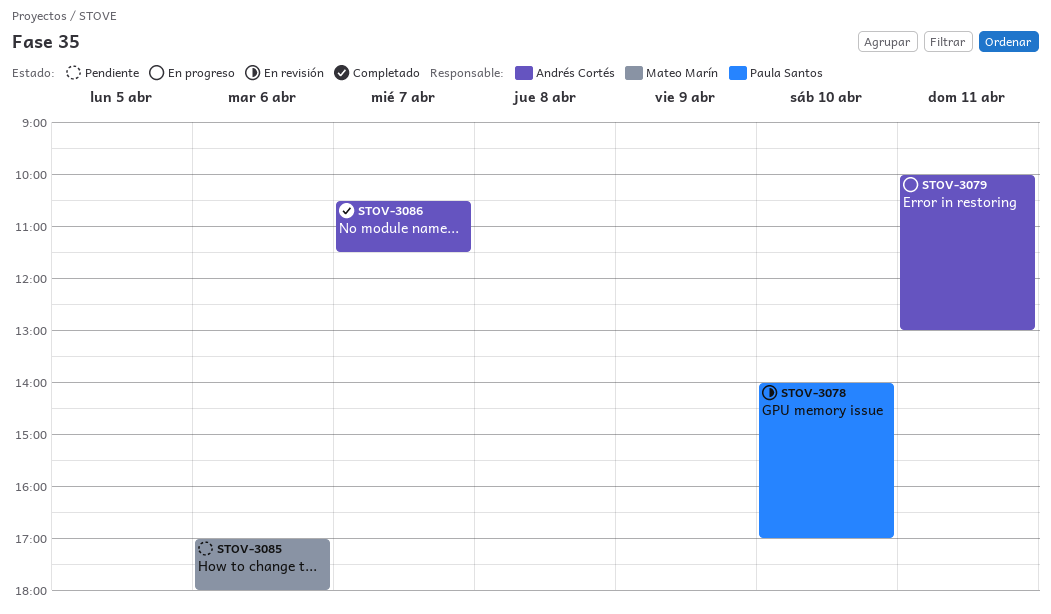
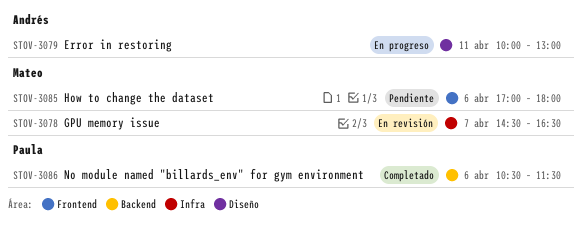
STOV-3078, owner: Paula Santos -> Mateo Marín
STOV-3078, day: Apr 10 -> Apr 7
STOV-3078, begins: 14:00 -> 14:30
STOV-3078, ends: 17:00 -> 16:30
STOV-3086, owner: Andrés Cortés -> Paula Santos
STOV-3086, day: Apr 7 -> Apr 6

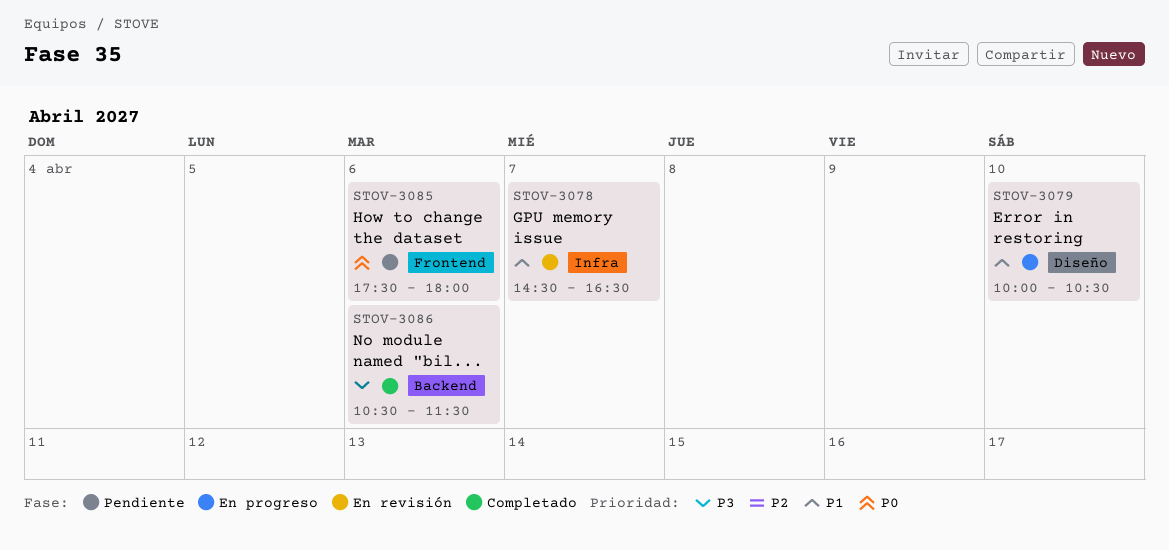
STOV-3079, day: Apr 11 -> Apr 10
STOV-3079, ends: 13:00 -> 10:30
STOV-3085, begins: 17:00 -> 17:30

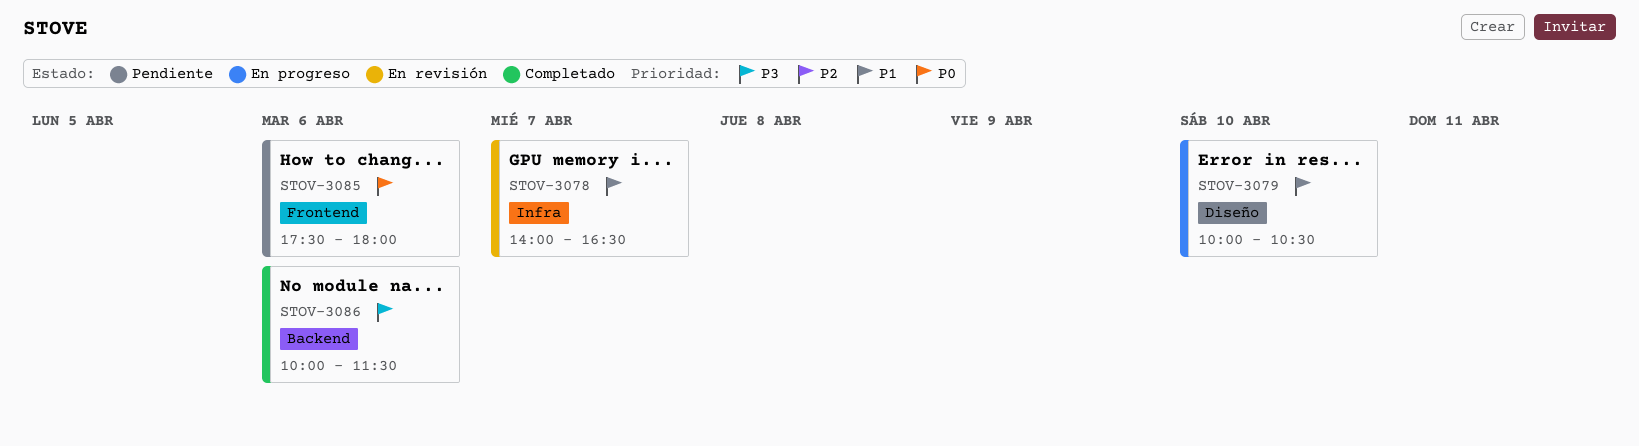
STOV-3078, begins: 14:30 -> 14:00
STOV-3086, begins: 10:30 -> 10:00

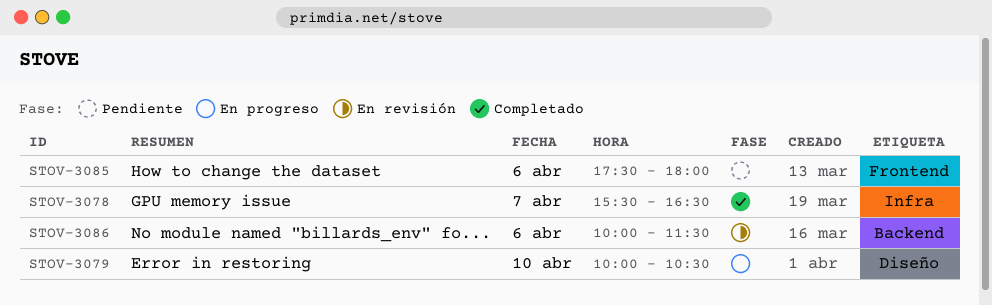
STOV-3078, status: En revisión -> Completado
STOV-3078, begins: 14:00 -> 15:30
STOV-3086, status: Completado -> En revisión

